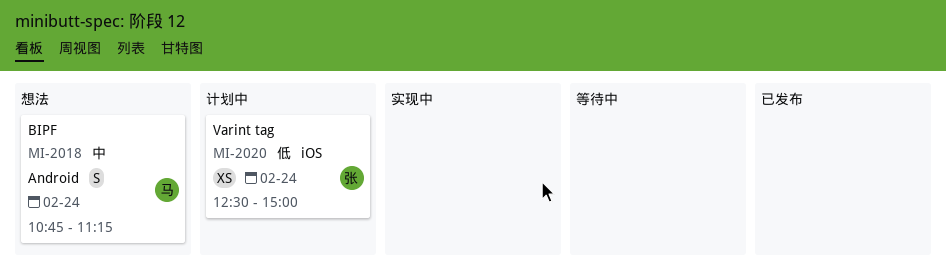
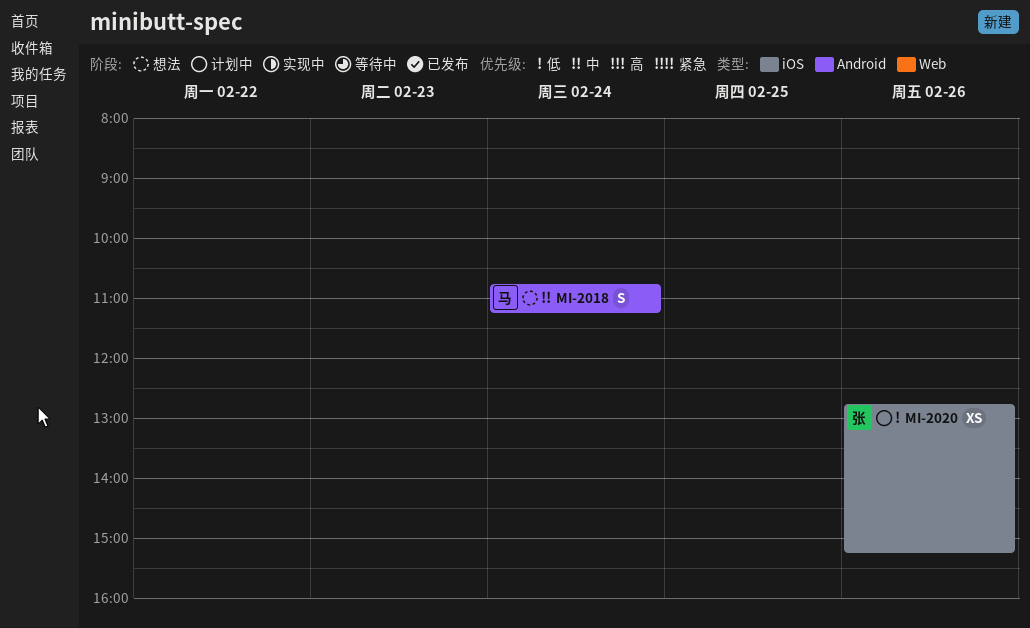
MI-2020, day: Feb 24 -> Feb 26
MI-2020, begins: 12:30 -> 12:45
MI-2020, ends: 15:00 -> 15:15

